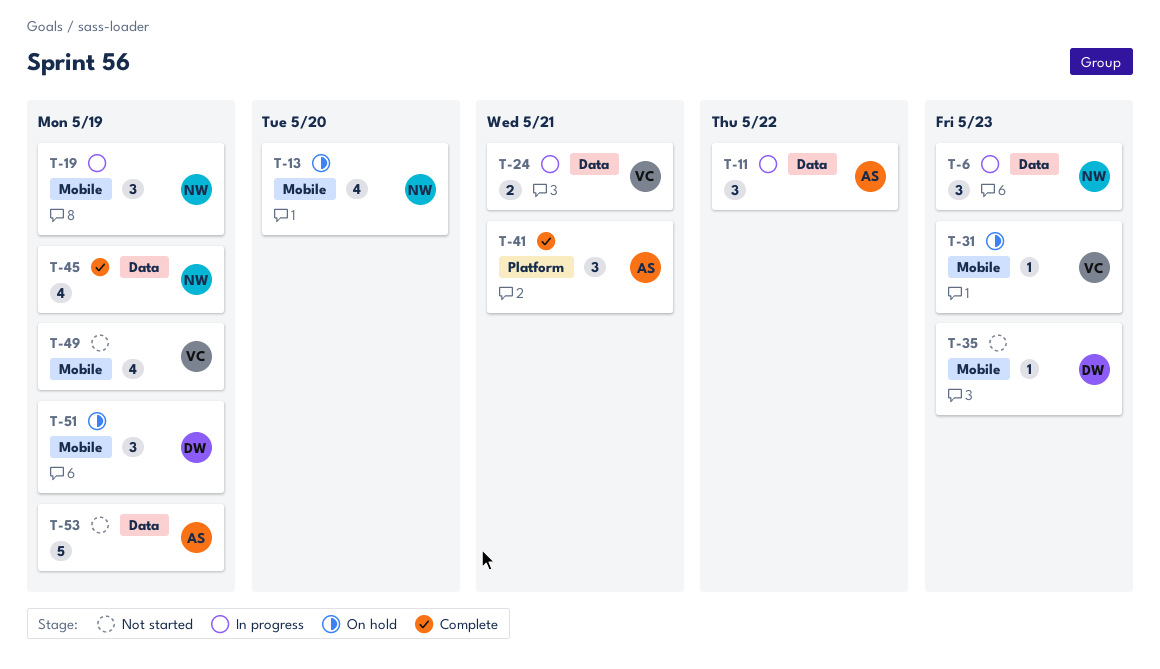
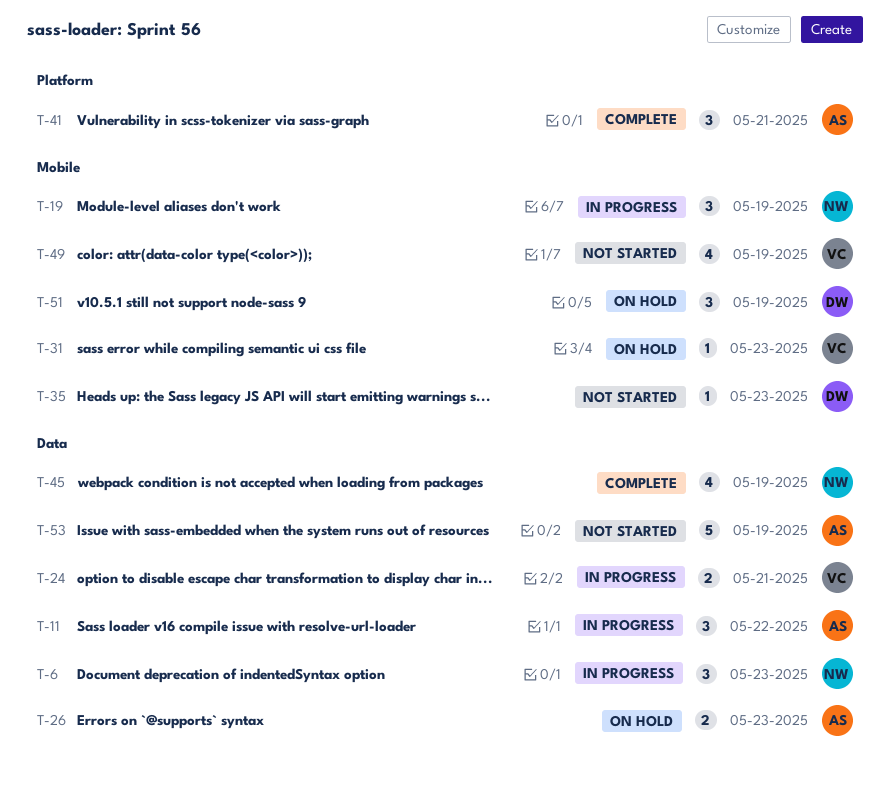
T-13: present -> none
T-26: none -> present

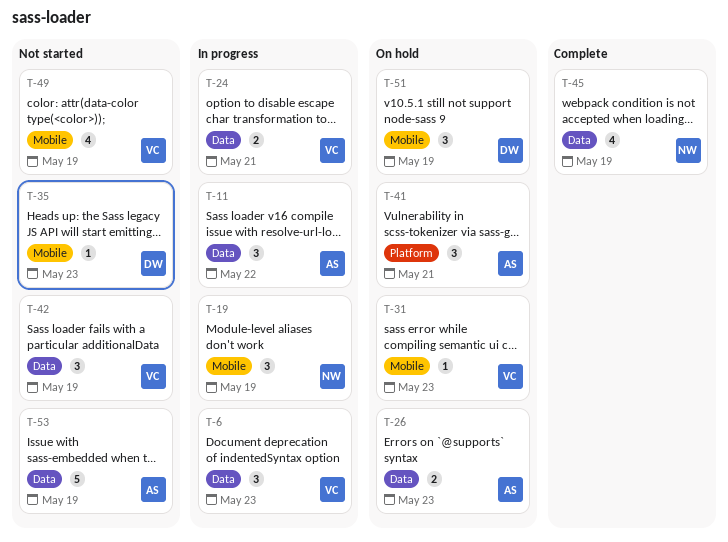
T-6, owner: NW -> VC
T-41, status: Complete -> On hold
T-42: none -> present

